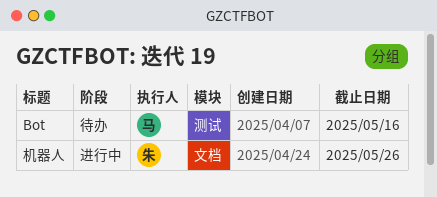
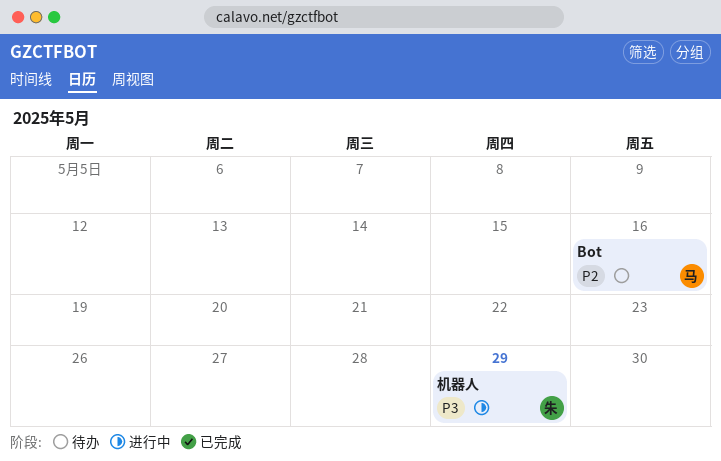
机器人, due: May 26 -> May 29

